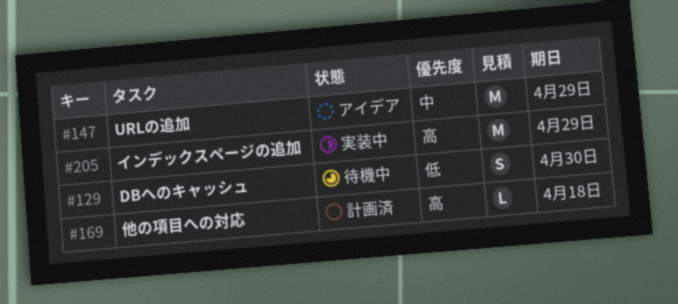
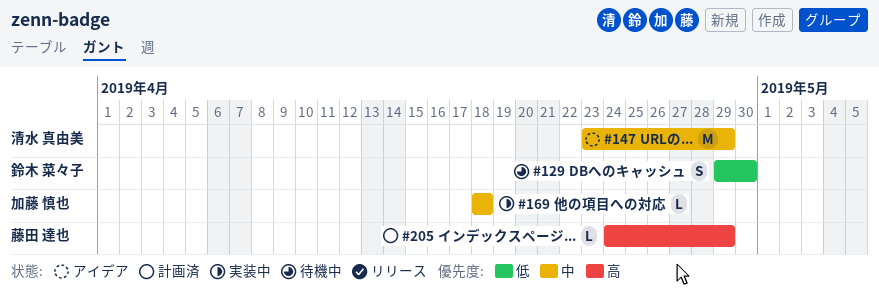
#169, status: 計画済 -> 実装中
#169, priority: 高 -> 中
#205, status: 実装中 -> 計画済
#205, estimate: M -> L

